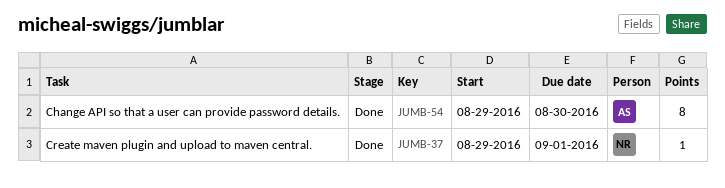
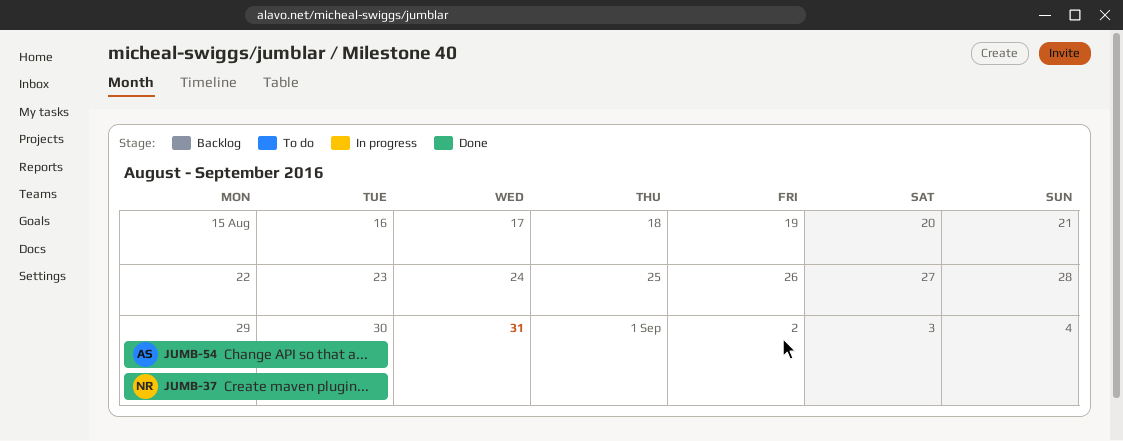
JUMB-37, due: Sep 1 -> Aug 30

